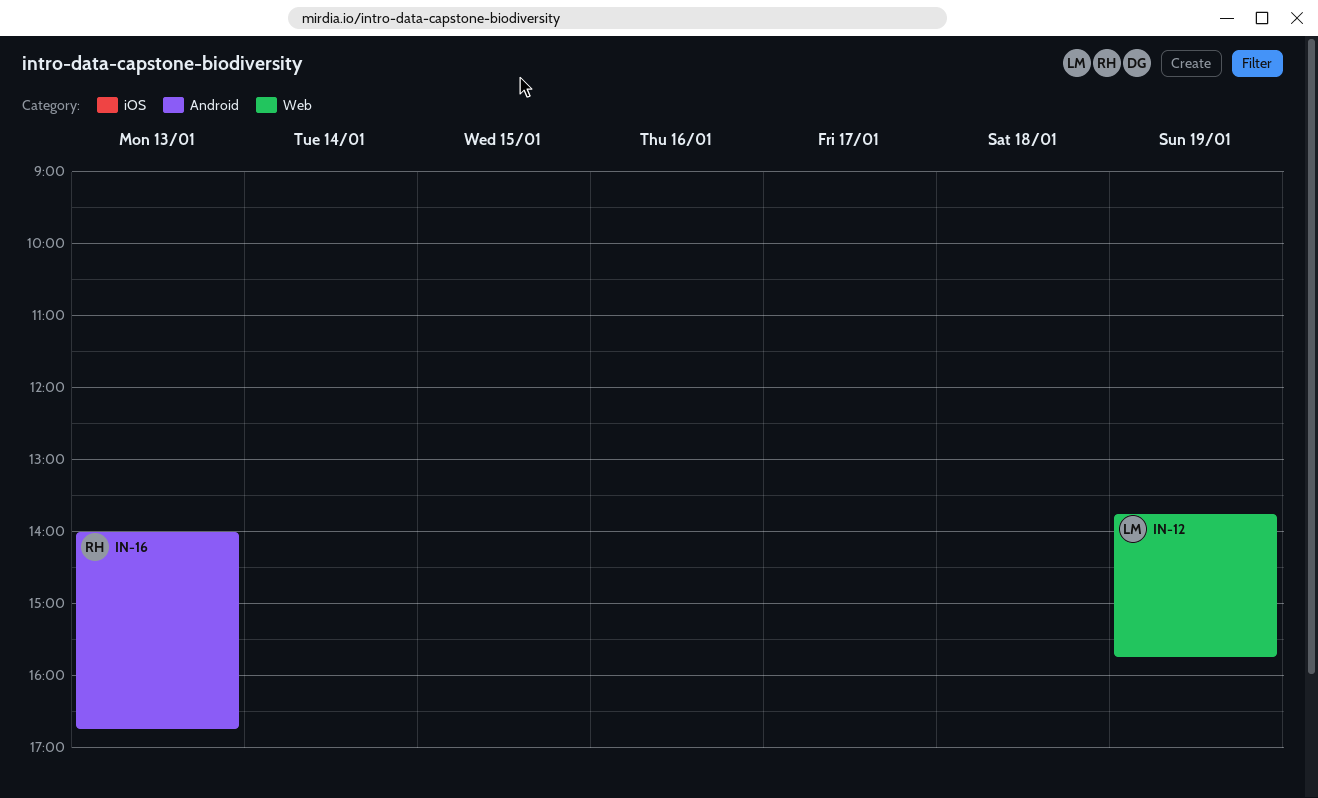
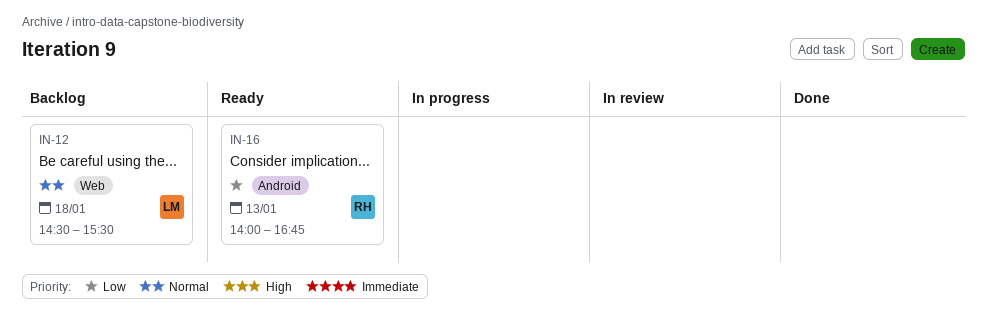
IN-12, day: Jan 19 -> Jan 18
IN-12, begins: 13:45 -> 14:30
IN-12, ends: 15:45 -> 15:30

